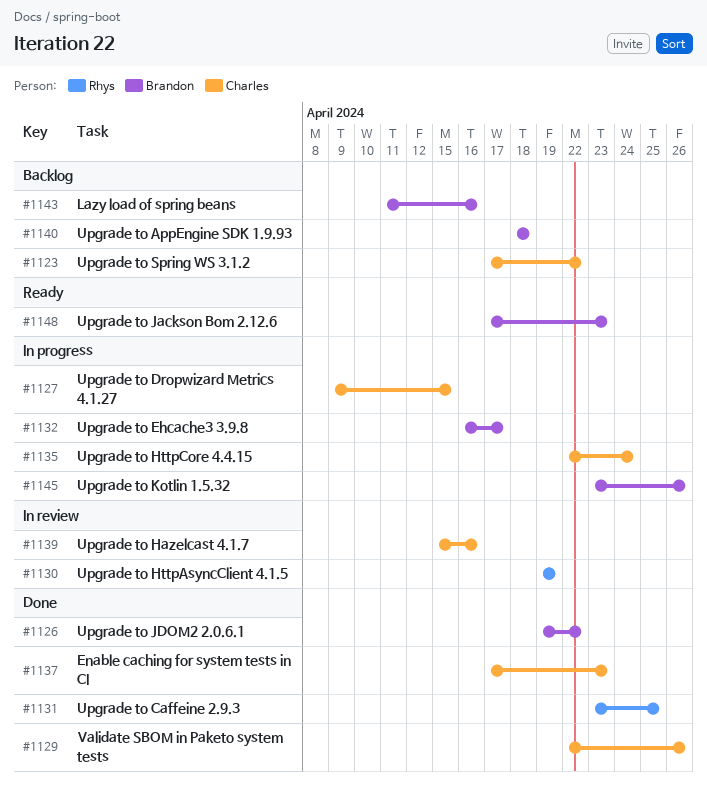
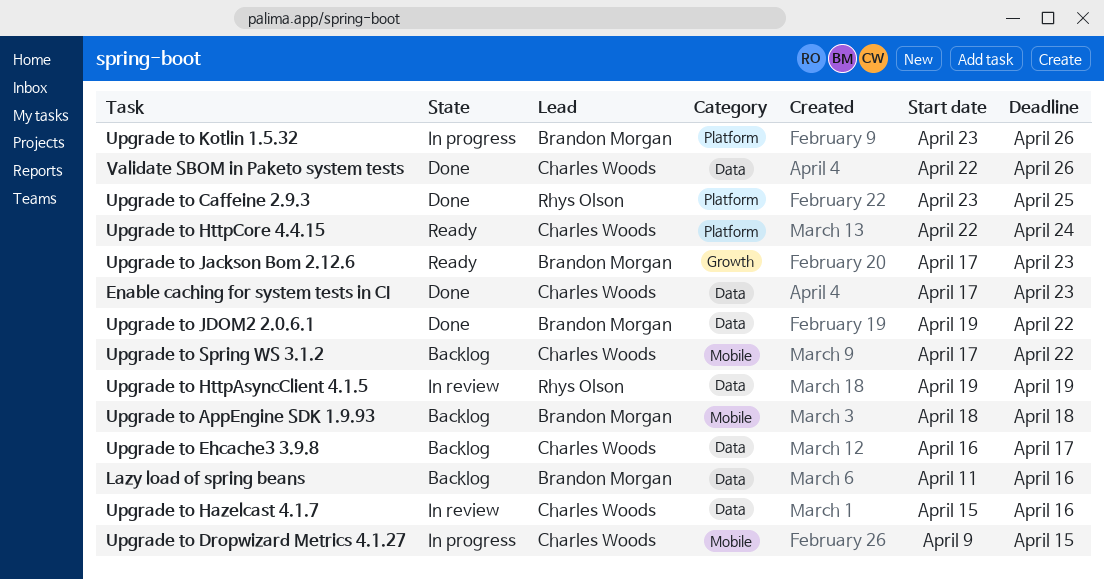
Upgrade to Ehcache3 3.9.8, status: In progress -> Backlog
Upgrade to Ehcache3 3.9.8, owner: Brandon Morgan -> Charles Woods
Upgrade to HttpCore 4.4.15, status: In progress -> Ready

